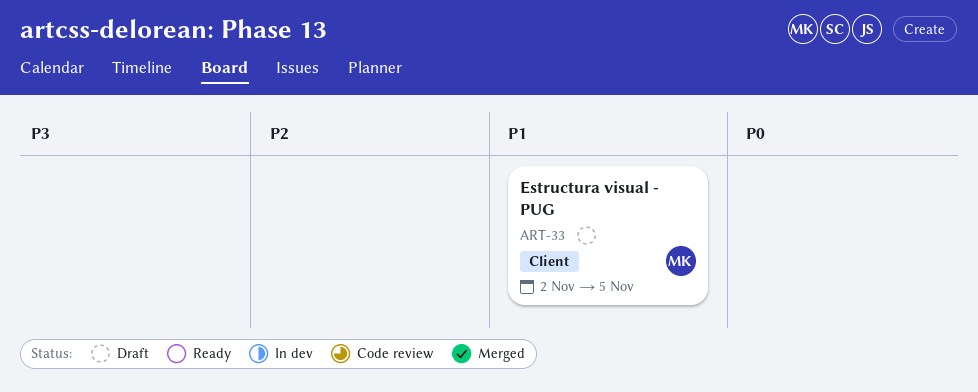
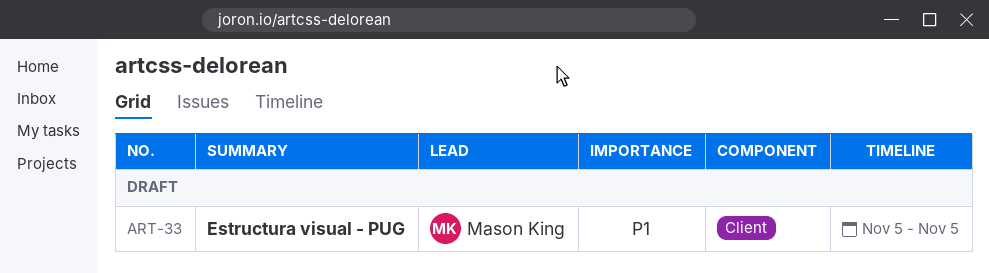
ART-33, start: Nov 2 -> Nov 5

